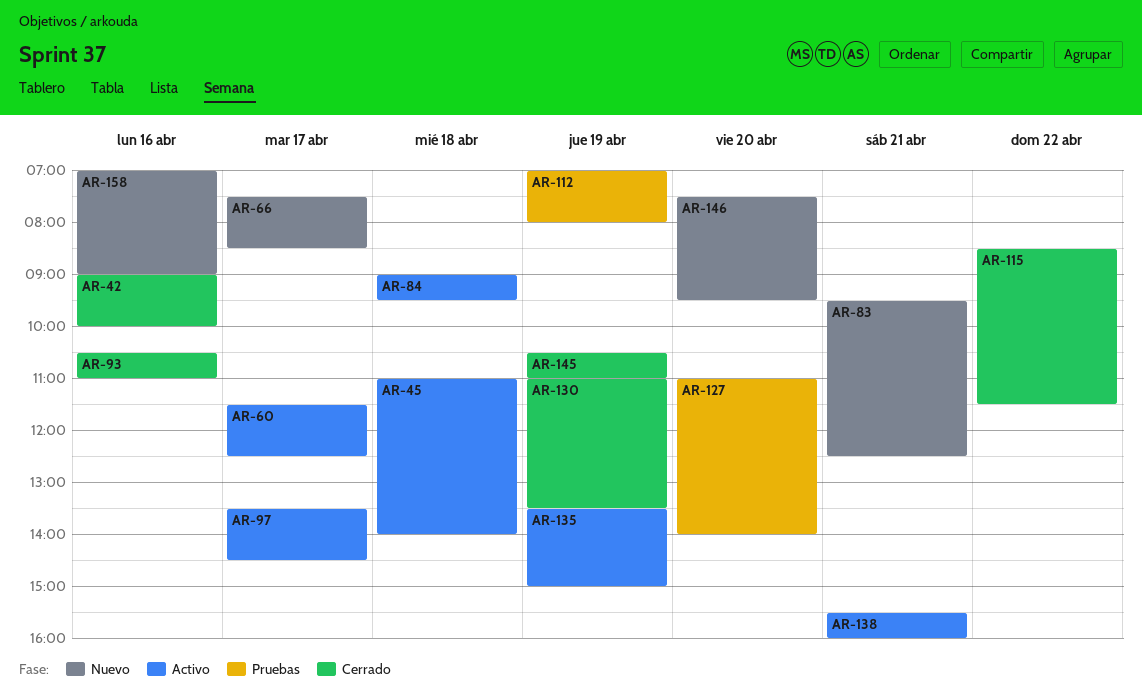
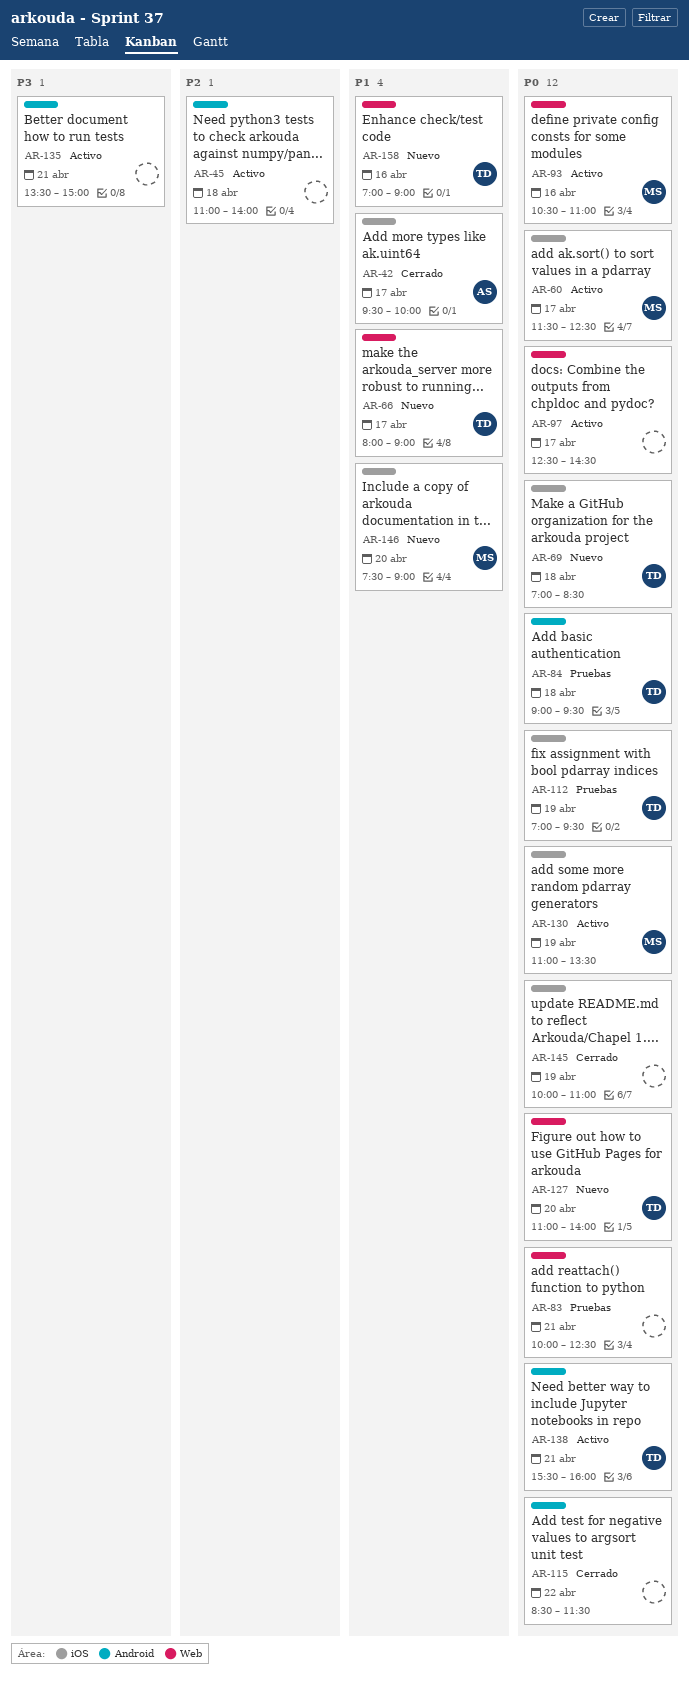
AR-42, day: Apr 16 -> Apr 17
AR-42, begins: 09:00 -> 09:30
AR-66, begins: 07:30 -> 08:00
AR-66, ends: 08:30 -> 09:00
AR-69: none -> present
AR-83, status: Nuevo -> Pruebas
AR-83, begins: 09:30 -> 10:00
AR-84, status: Activo -> Pruebas
AR-93, status: Cerrado -> Activo
AR-97, begins: 13:30 -> 12:30
AR-112, ends: 08:00 -> 09:30
AR-127, status: Pruebas -> Nuevo
AR-130, status: Cerrado -> Activo
AR-135, day: Apr 19 -> Apr 21
AR-145, begins: 10:30 -> 10:00
AR-146, ends: 09:30 -> 09:00

